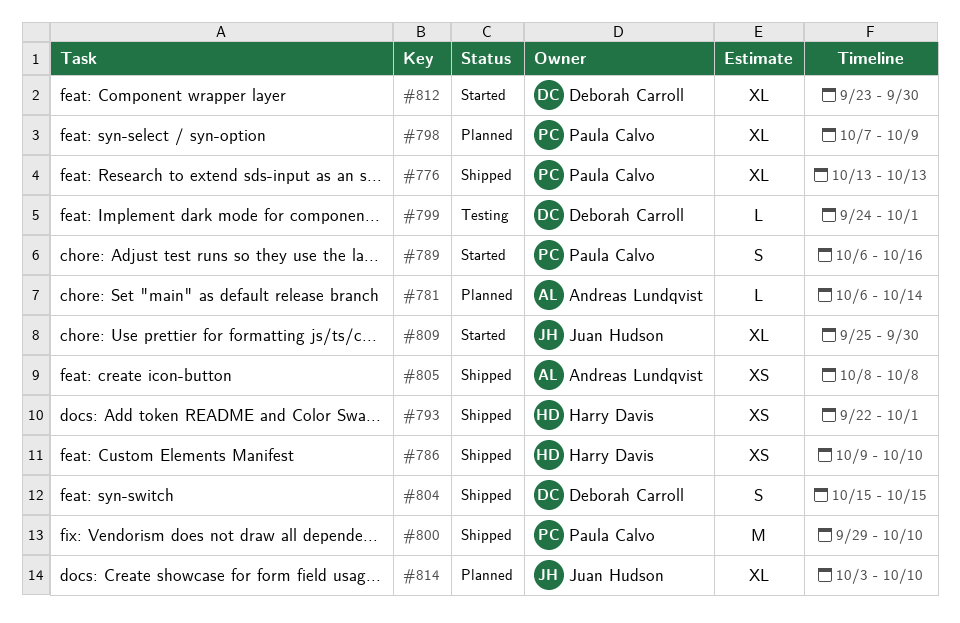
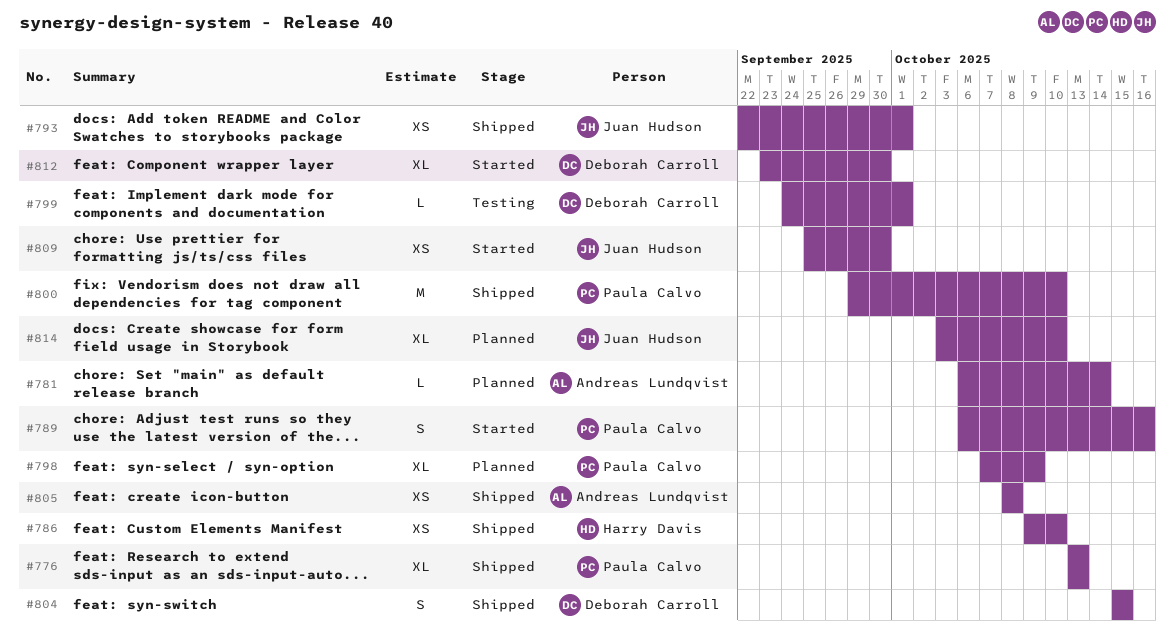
#793, owner: Harry Davis -> Juan Hudson
#809, estimate: XL -> XS

